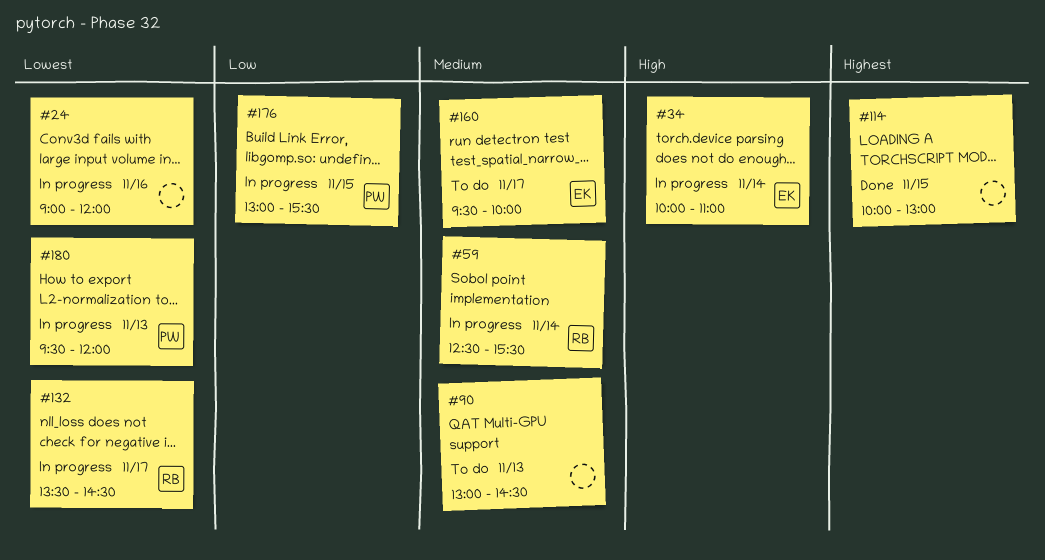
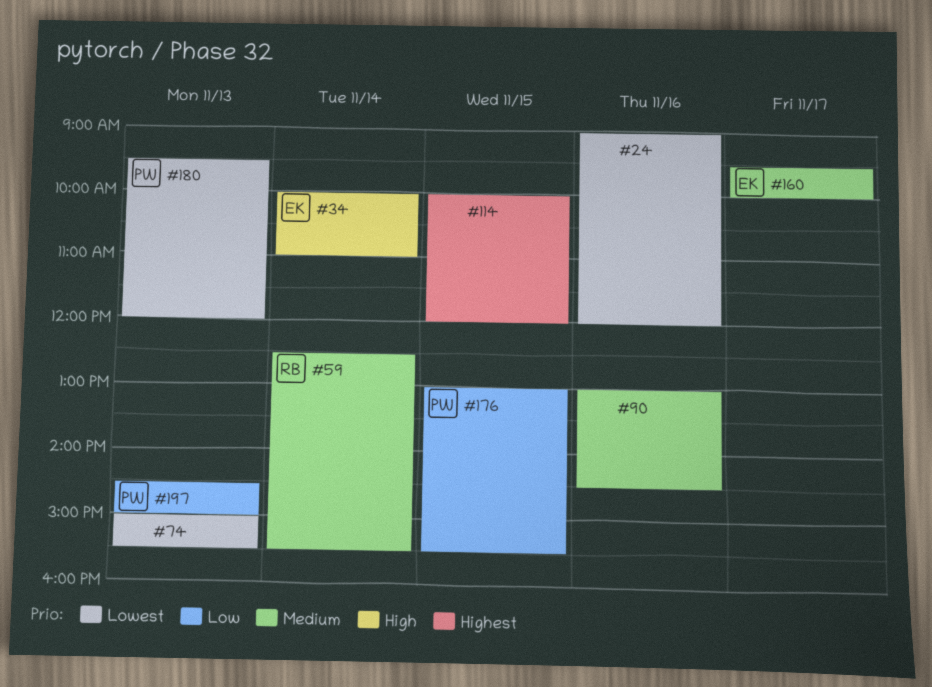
#74: none -> present
#90, day: Nov 13 -> Nov 16
#114, ends: 13:00 -> 12:00
#132: present -> none
#197: none -> present

